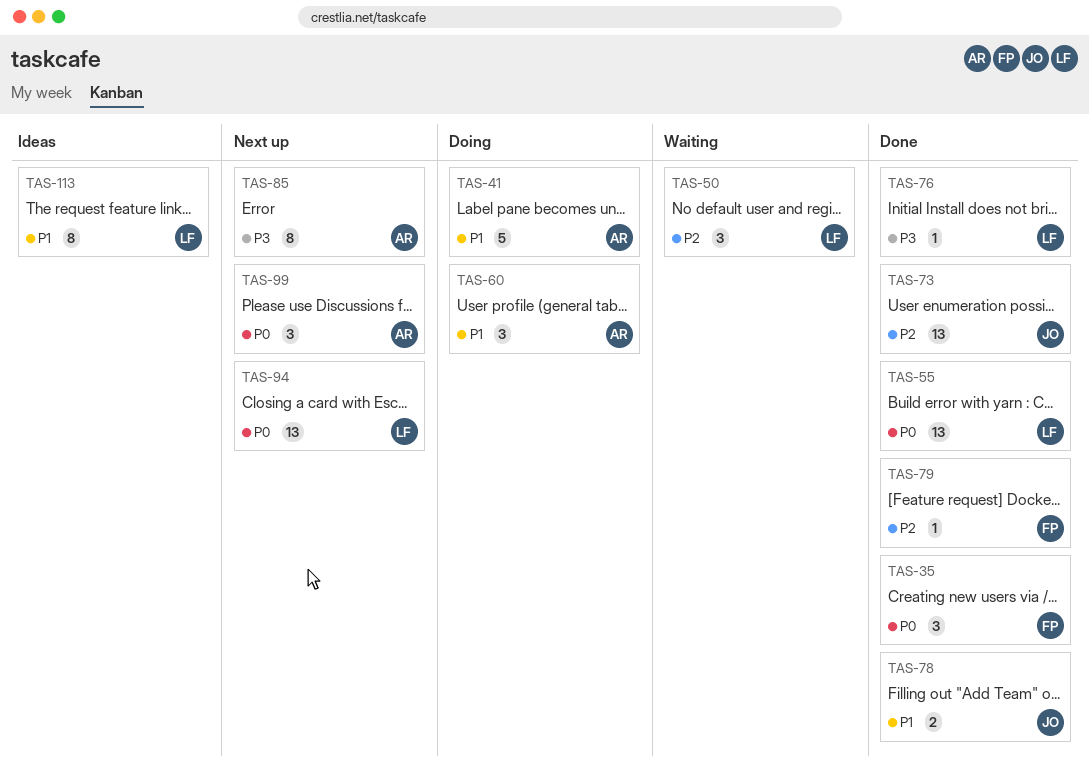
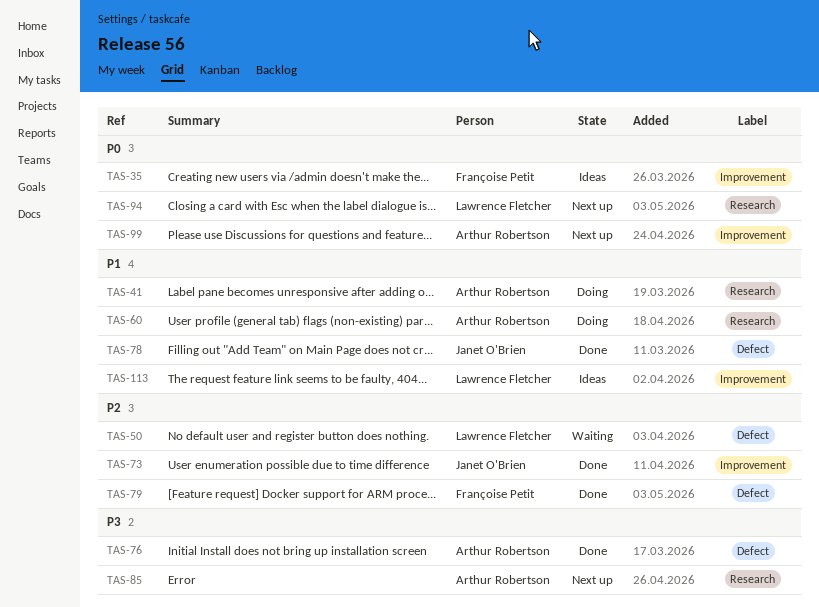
TAS-35, status: Done -> Ideas
TAS-55: present -> none
TAS-76, owner: Lawrence Fletcher -> Arthur Robertson

